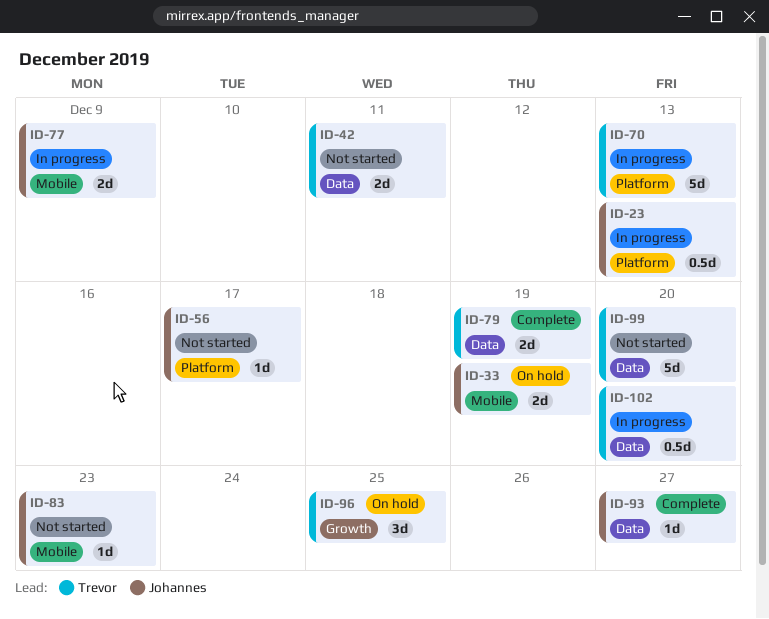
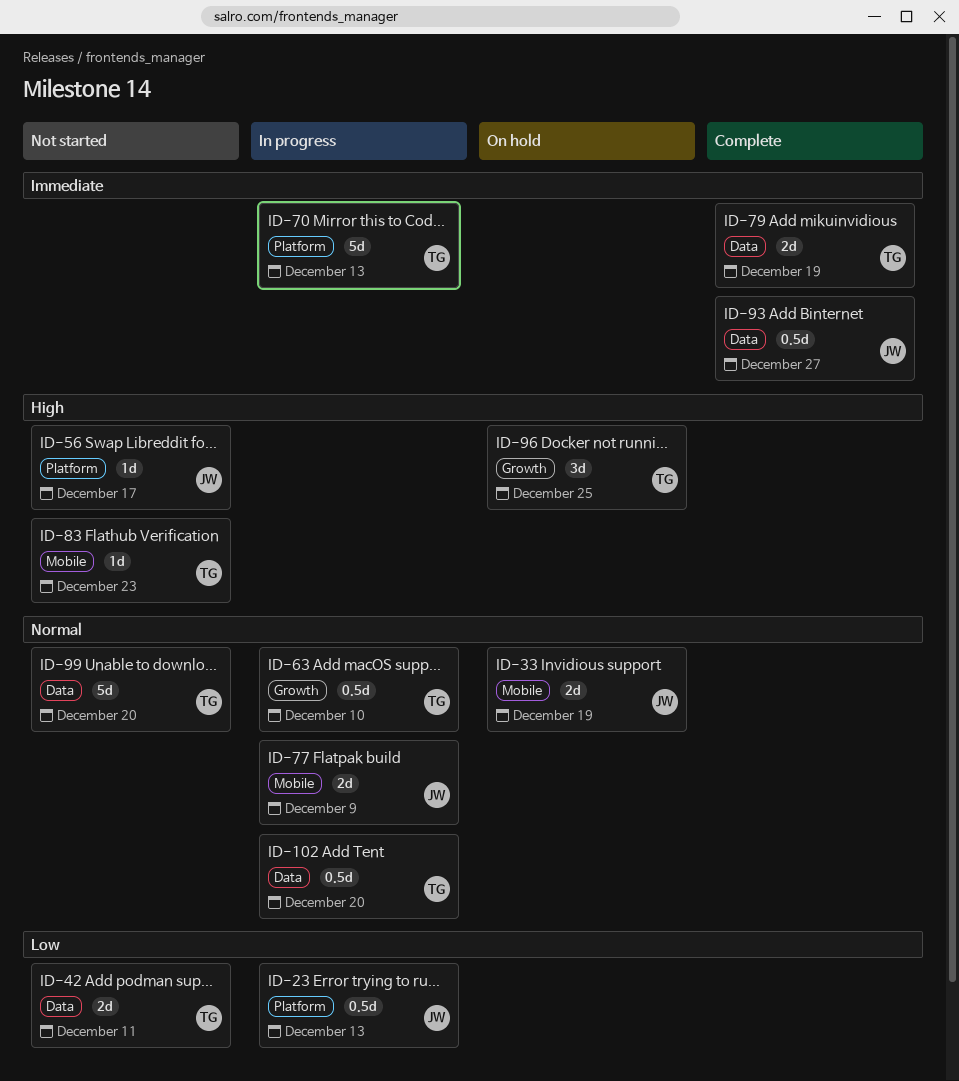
ID-63: none -> present
ID-83, owner: Johannes -> Trevor
ID-93, estimate: 1d -> 0.5d

